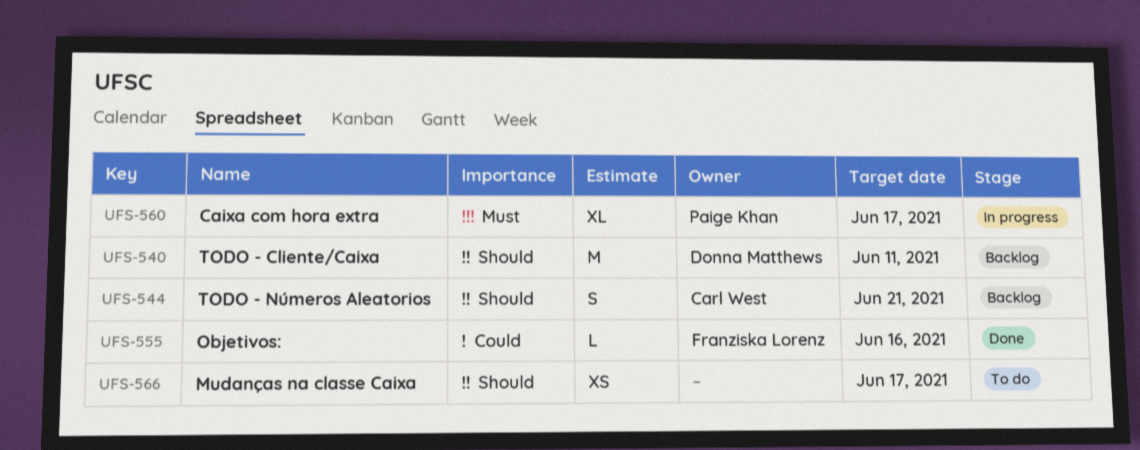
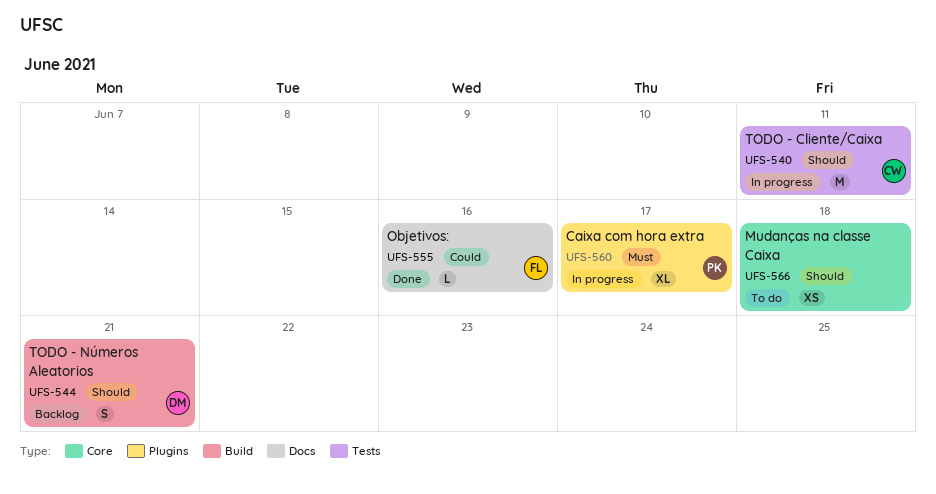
UFS-540, status: Backlog -> In progress
UFS-540, owner: Donna Matthews -> Carl West
UFS-544, owner: Carl West -> Donna Matthews
UFS-566, due: Jun 17 -> Jun 18

